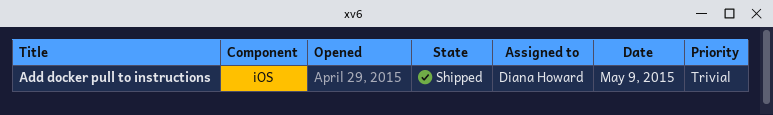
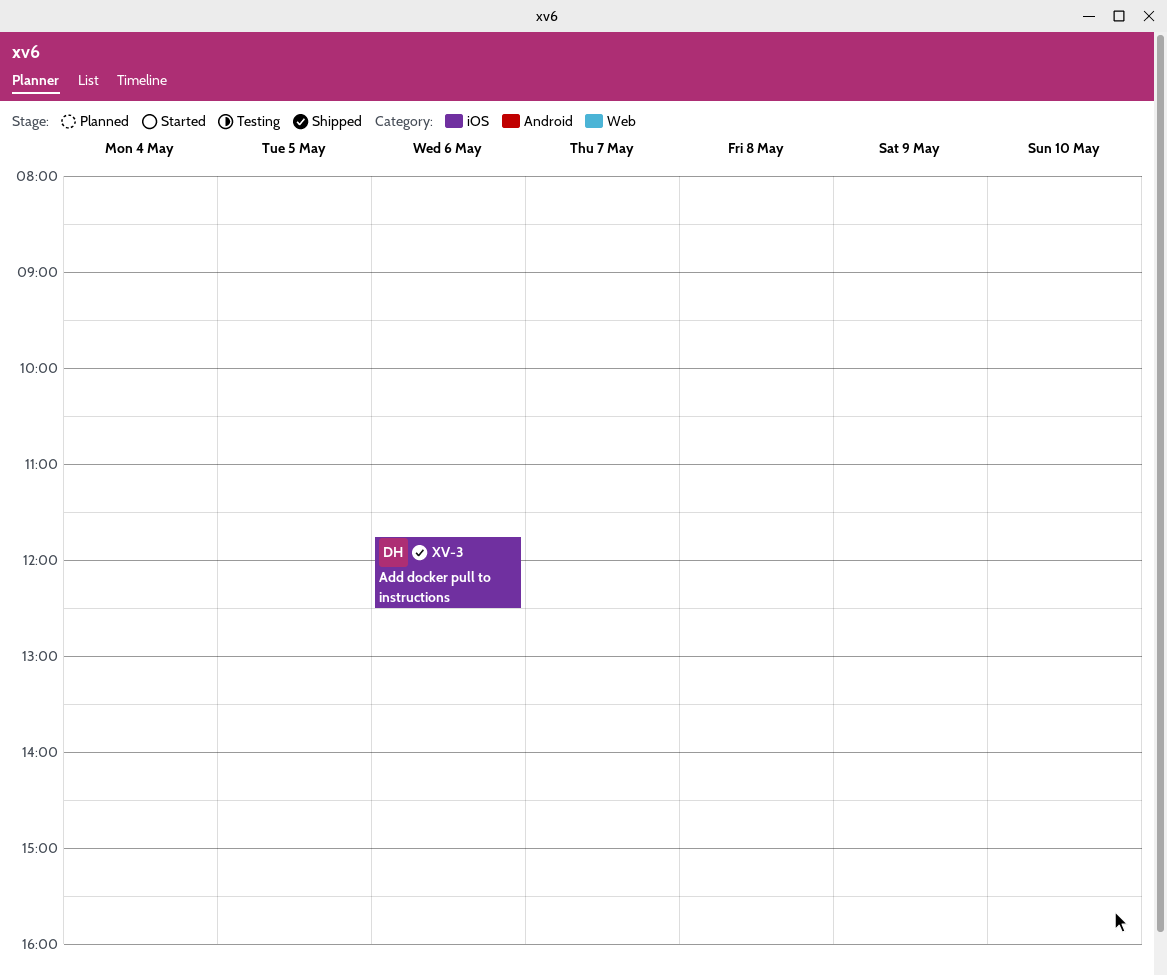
Add docker pull to instructions, day: May 9 -> May 6

